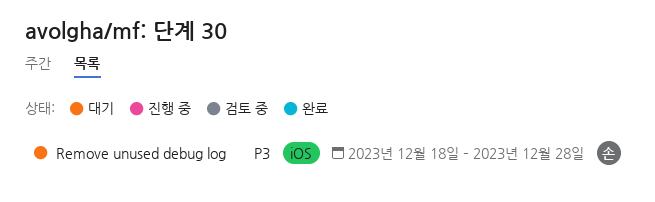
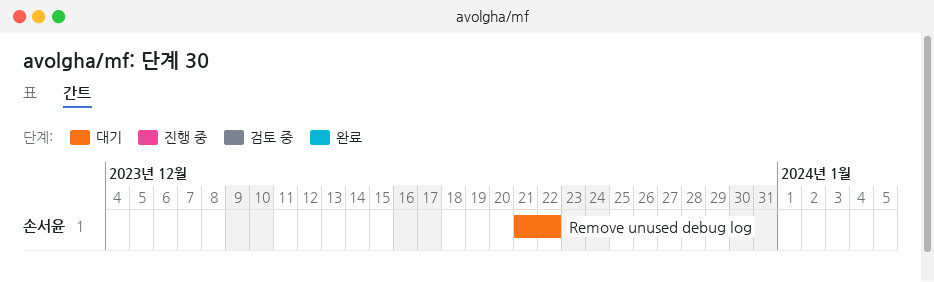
Remove unused debug log, start: Dec 18 -> Dec 21
Remove unused debug log, due: Dec 28 -> Dec 22

